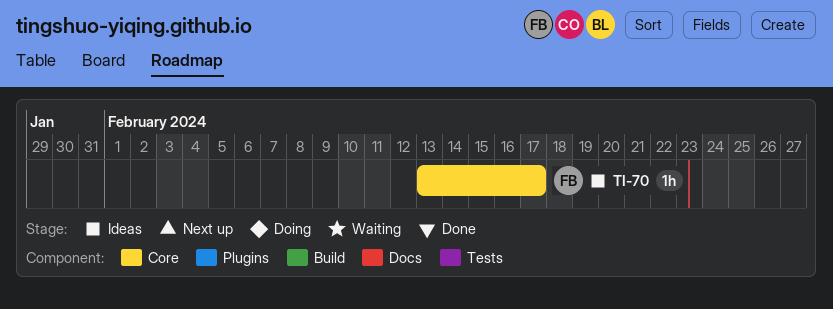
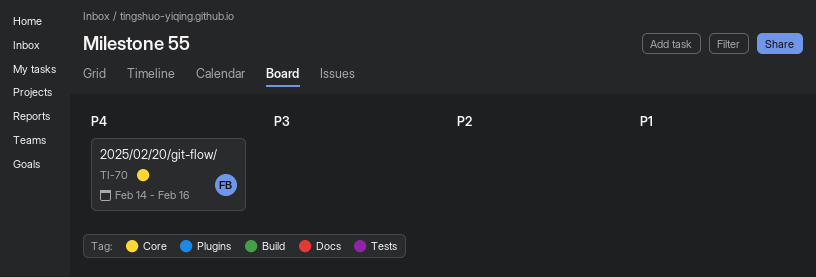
TI-70, start: Feb 13 -> Feb 14
TI-70, due: Feb 17 -> Feb 16

